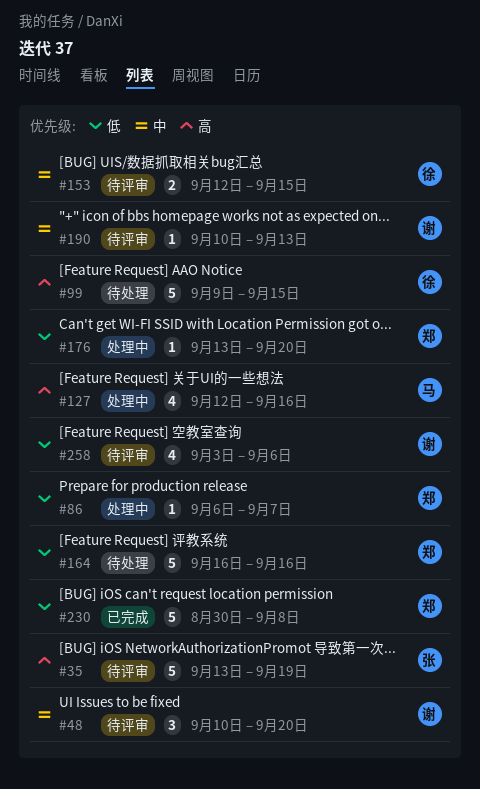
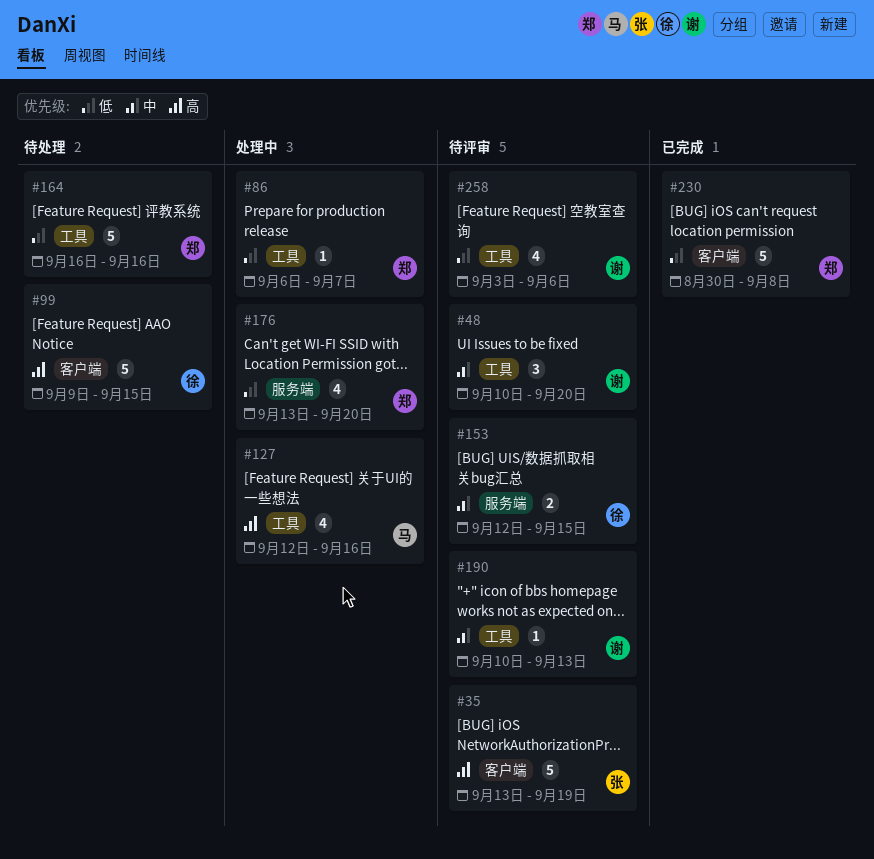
#176, estimate: 1 -> 4

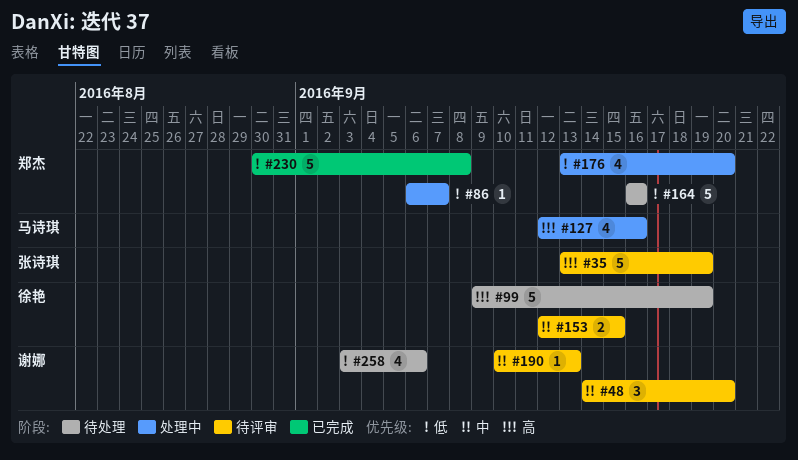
#48, start: Sep 10 -> Sep 14
#99, due: Sep 15 -> Sep 19
#258, status: 待评审 -> 待处理

